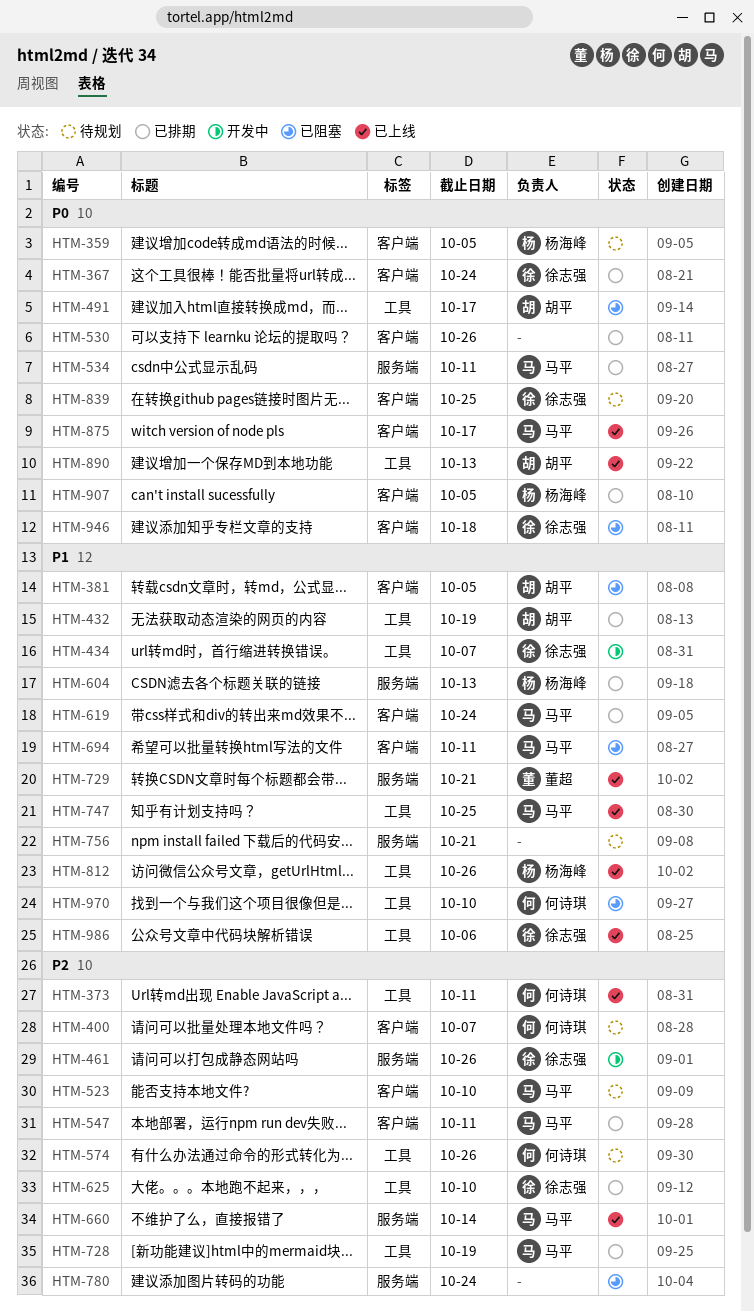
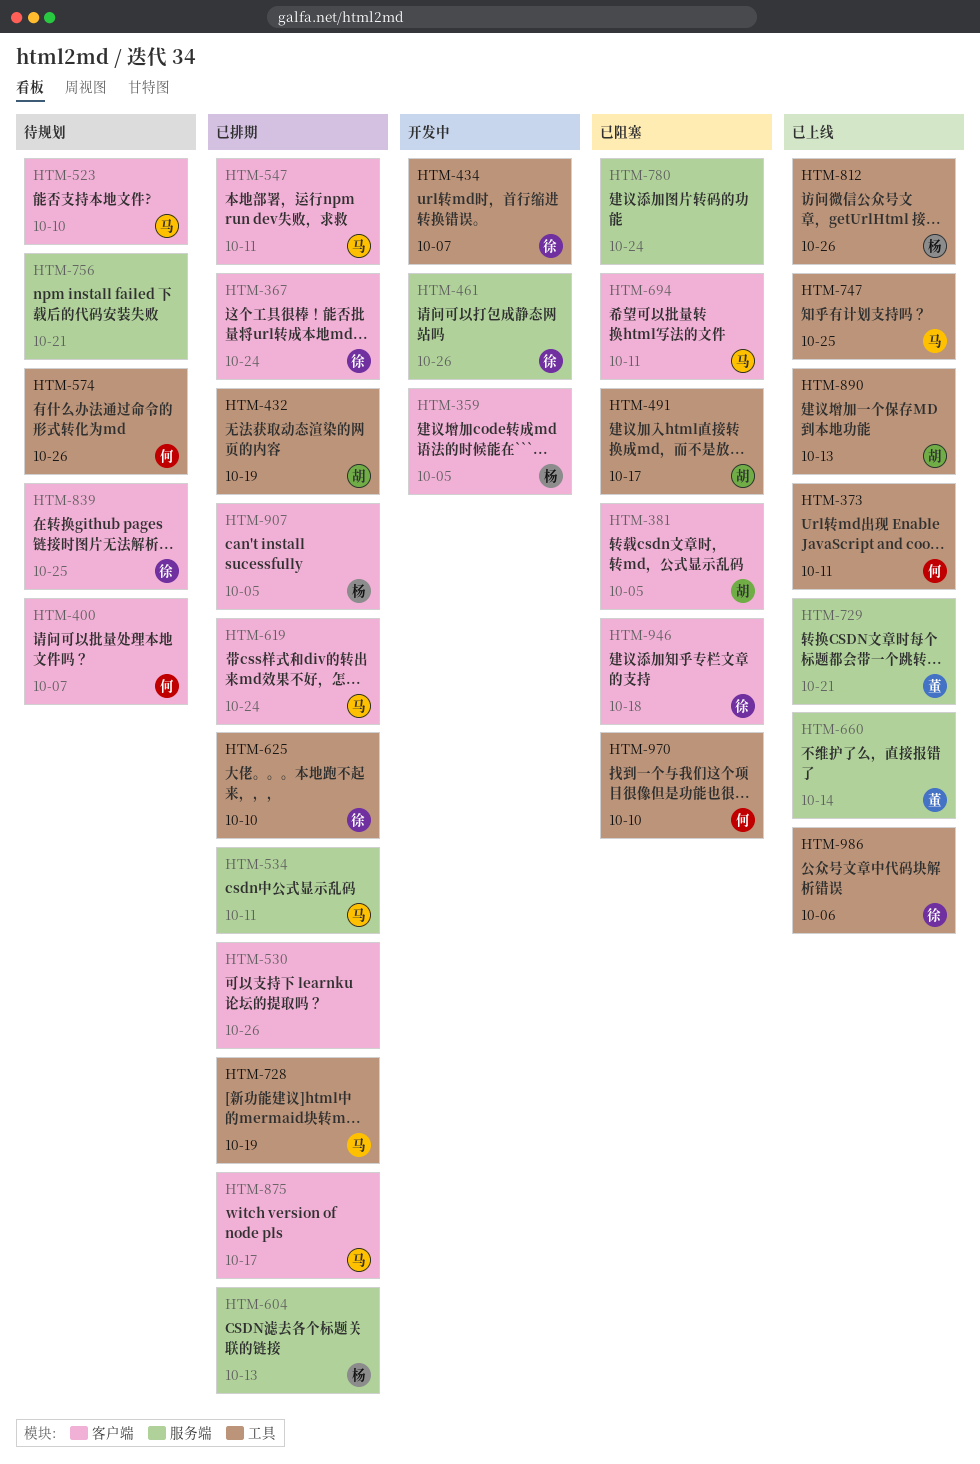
HTM-359, status: 待规划 -> 开发中
HTM-660, owner: 马平 -> 董超
HTM-875, status: 已上线 -> 已排期

